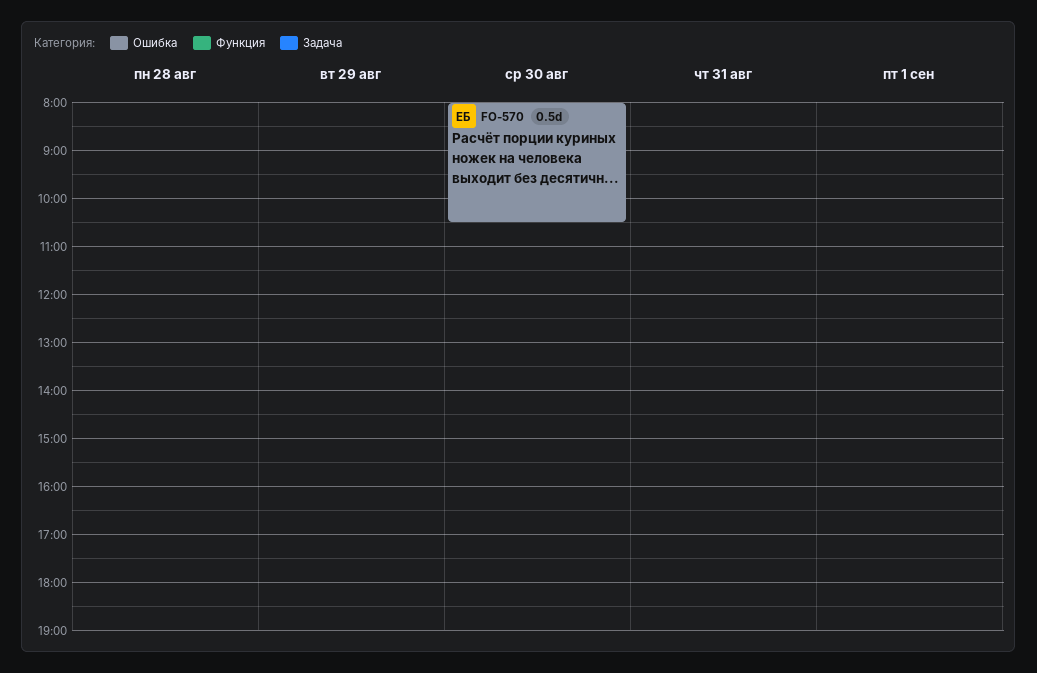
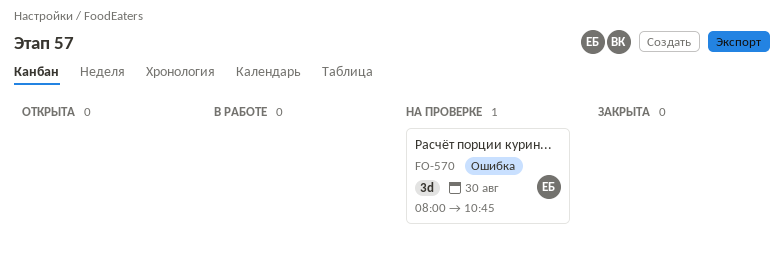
FO-570, estimate: 0.5d -> 3d
FO-570, ends: 10:30 -> 10:45

